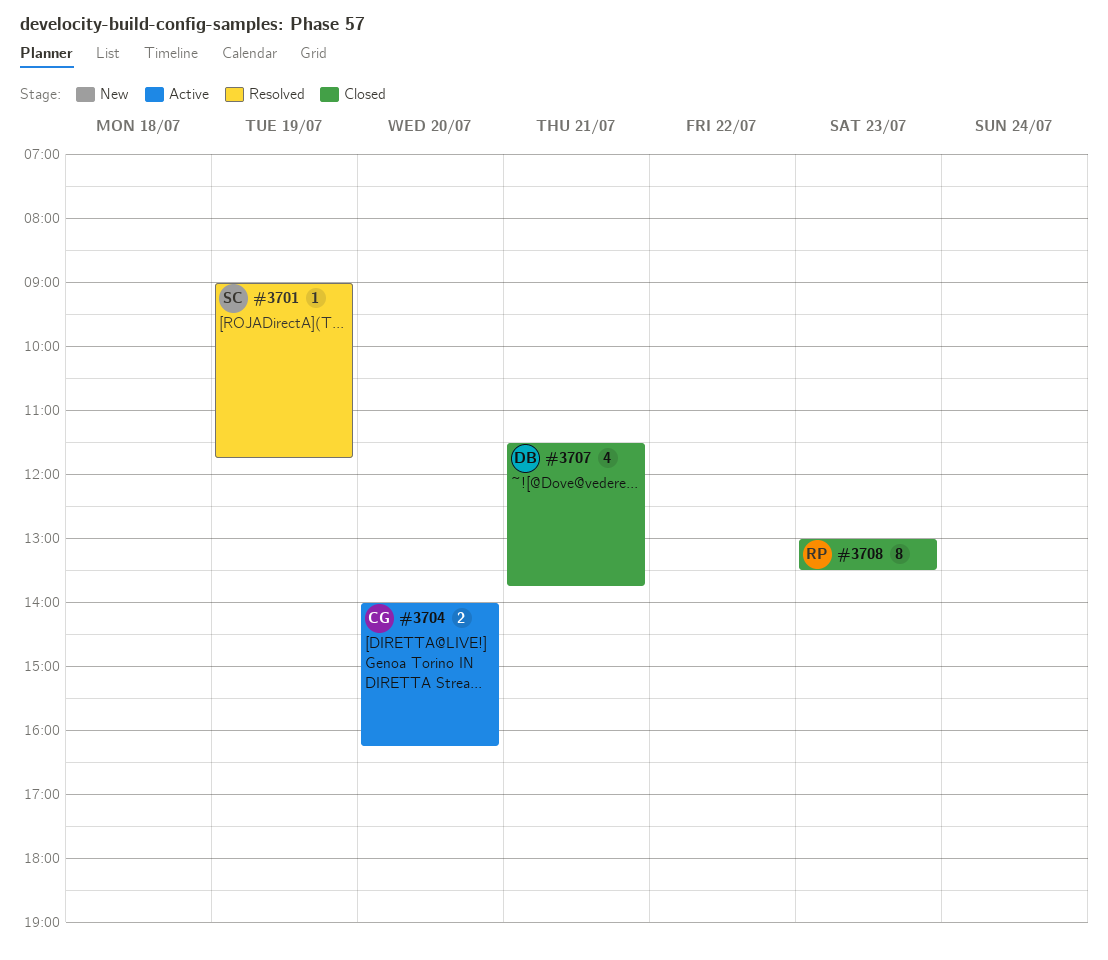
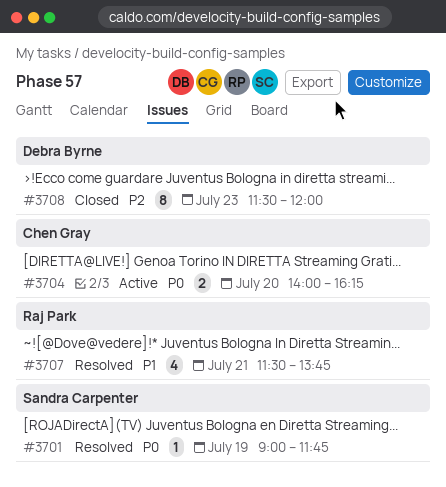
#3707, status: Closed -> Resolved
#3707, owner: Debra Byrne -> Raj Park
#3708, owner: Raj Park -> Debra Byrne
#3708, begins: 13:00 -> 11:30
#3708, ends: 13:30 -> 12:00

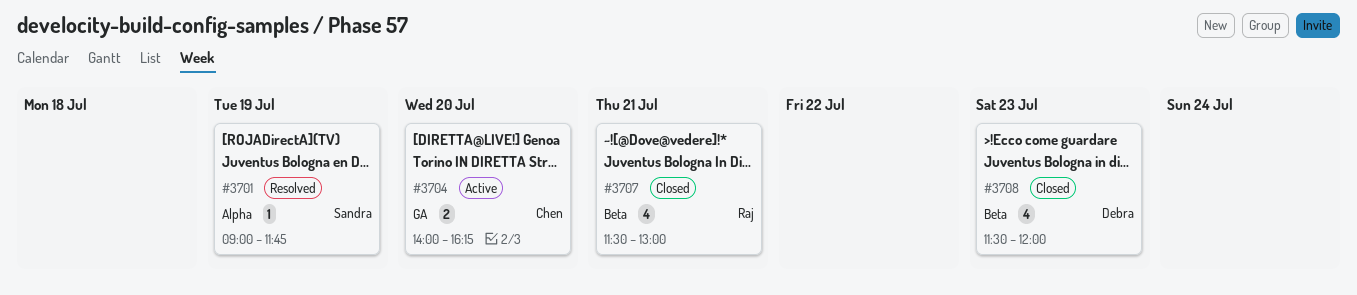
#3707, status: Resolved -> Closed
#3707, ends: 13:45 -> 13:00
#3708, estimate: 8 -> 4

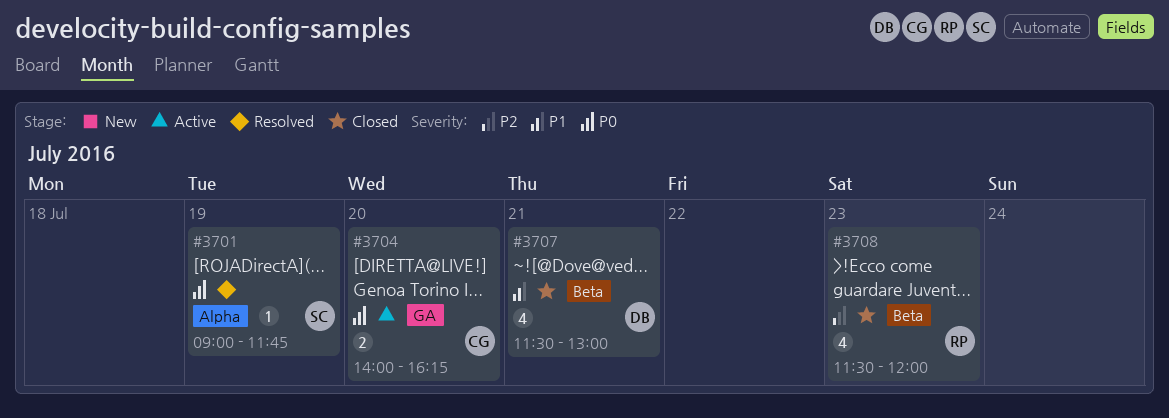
#3707, owner: Raj -> Debra
#3708, owner: Debra -> Raj

